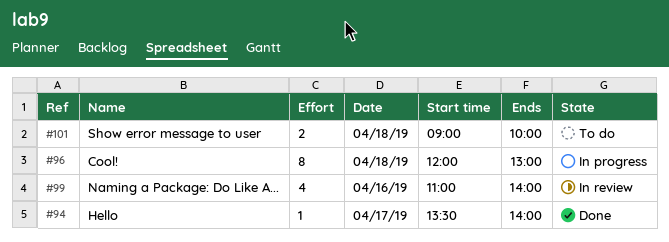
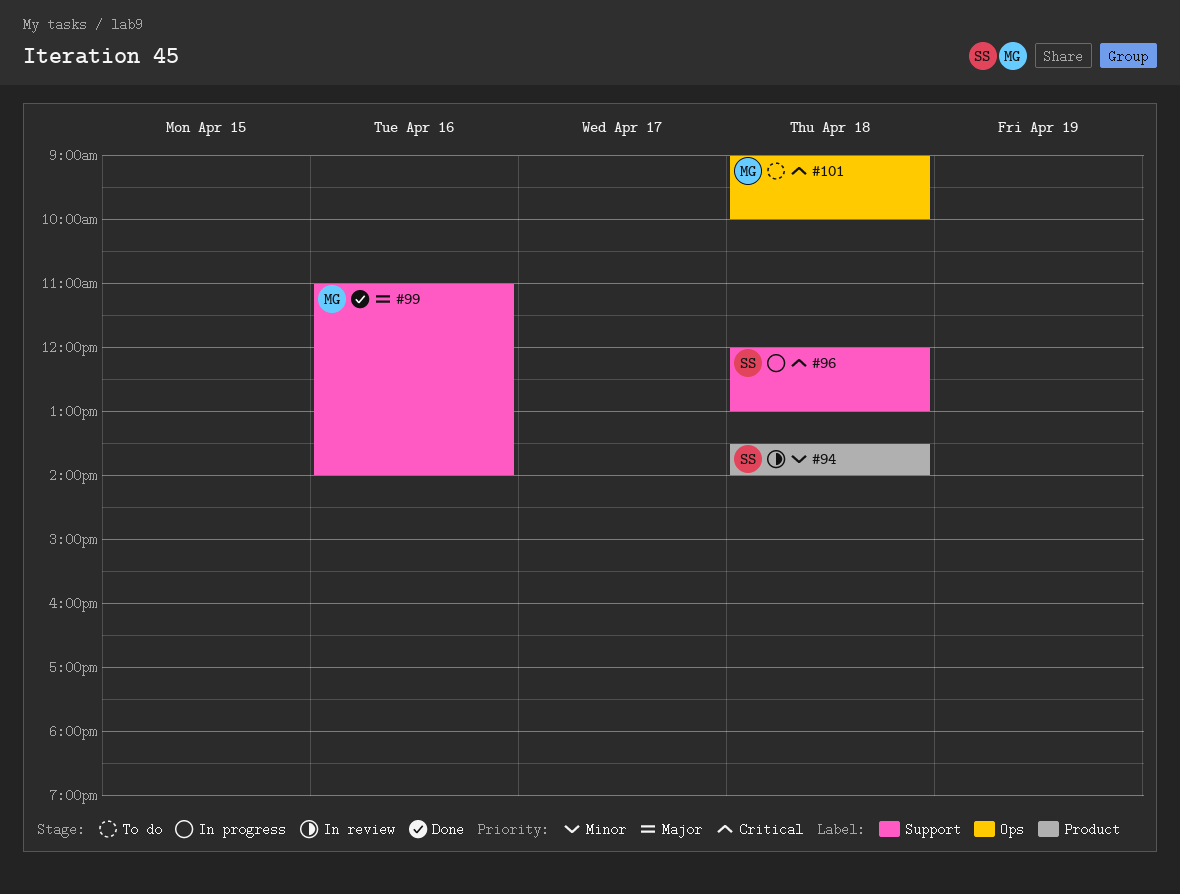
#94, status: Done -> In review
#94, day: Apr 17 -> Apr 18
#99, status: In review -> Done

